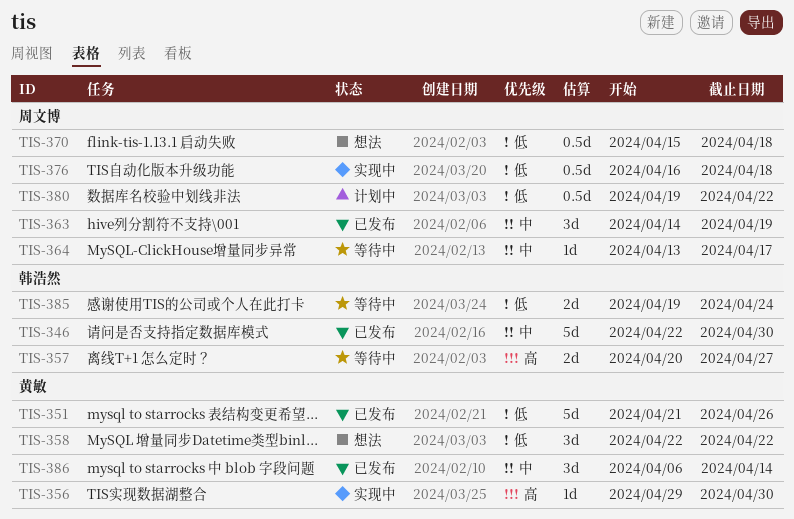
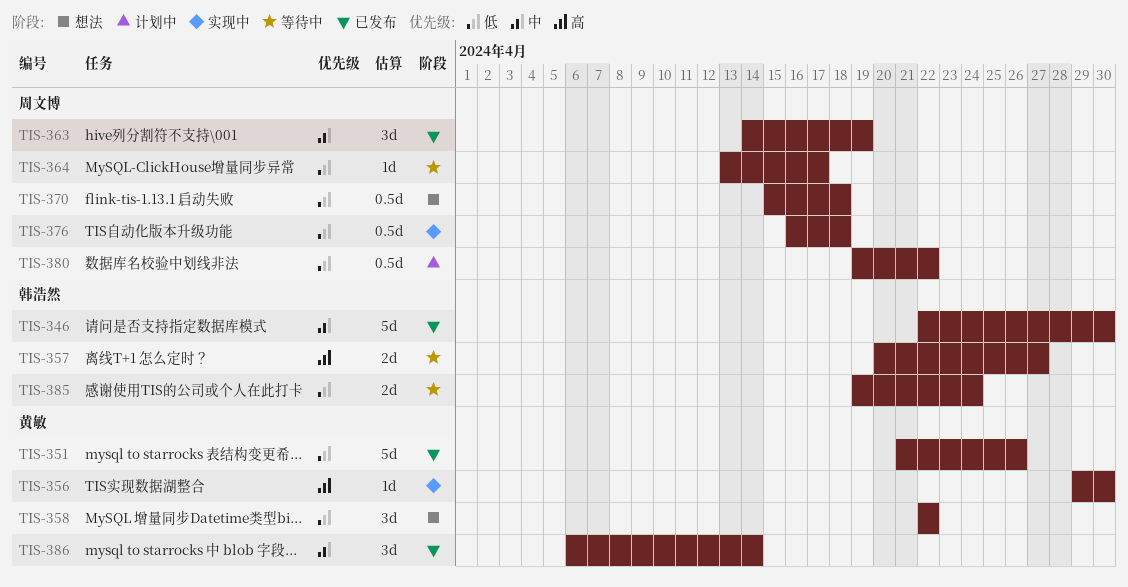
TIS-364, priority: 中 -> 低

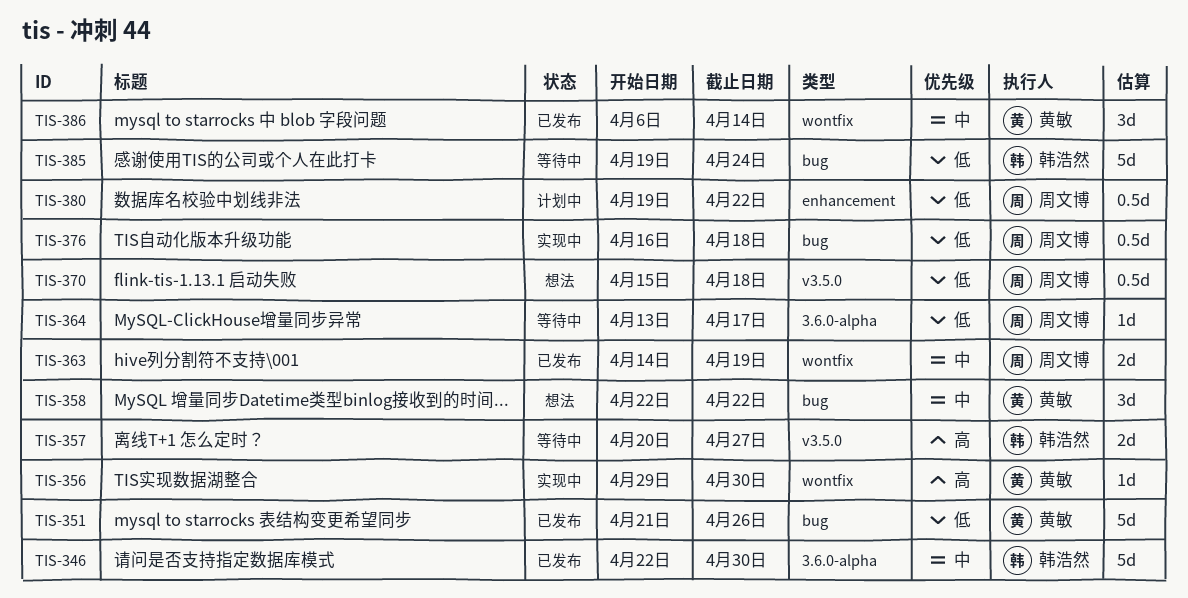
TIS-358, priority: 低 -> 中
TIS-363, estimate: 3d -> 2d
TIS-385, estimate: 2d -> 5d

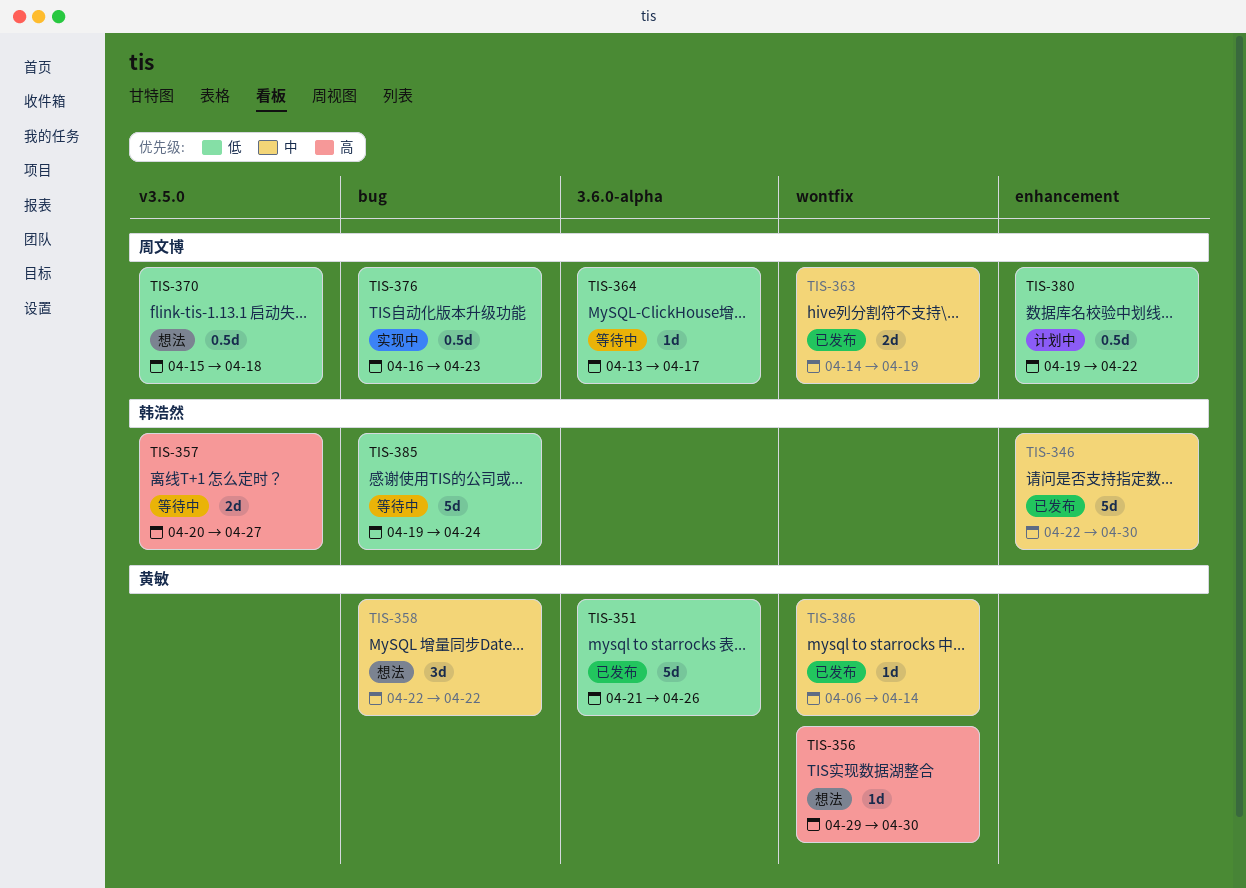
TIS-346, label: 3.6.0-alpha -> enhancement
TIS-351, label: bug -> 3.6.0-alpha
TIS-356, status: 实现中 -> 想法
TIS-376, due: Apr 18 -> Apr 23
TIS-386, estimate: 3d -> 1d

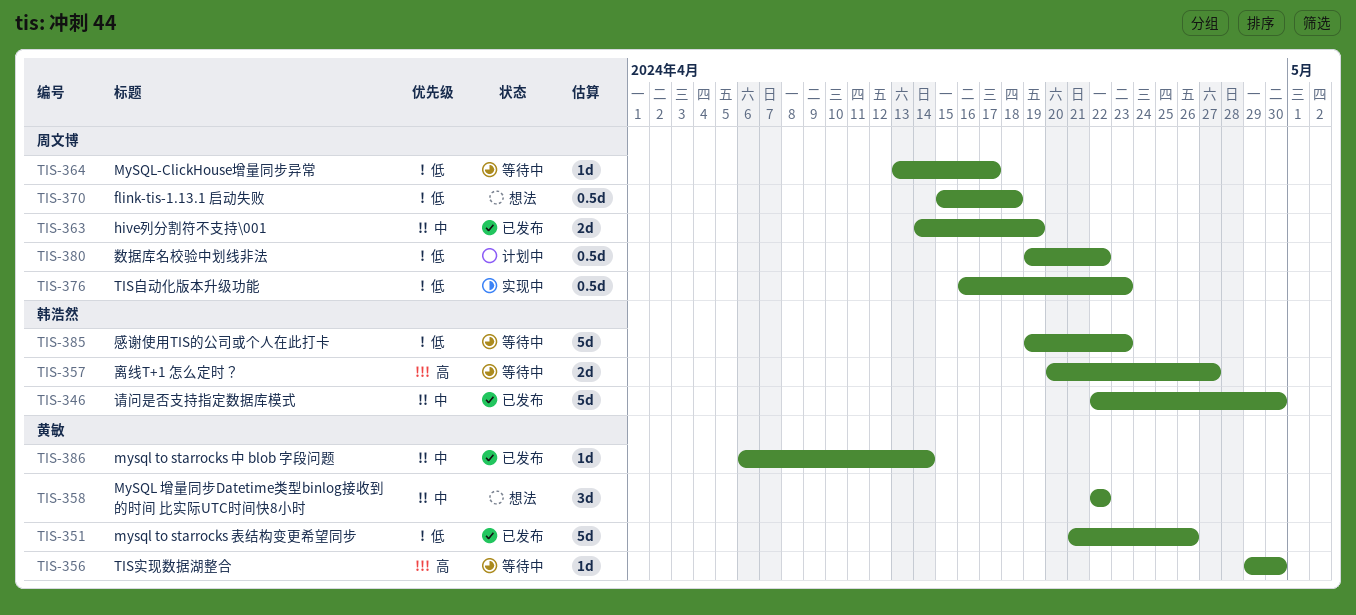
TIS-356, status: 想法 -> 等待中
TIS-385, due: Apr 24 -> Apr 23

